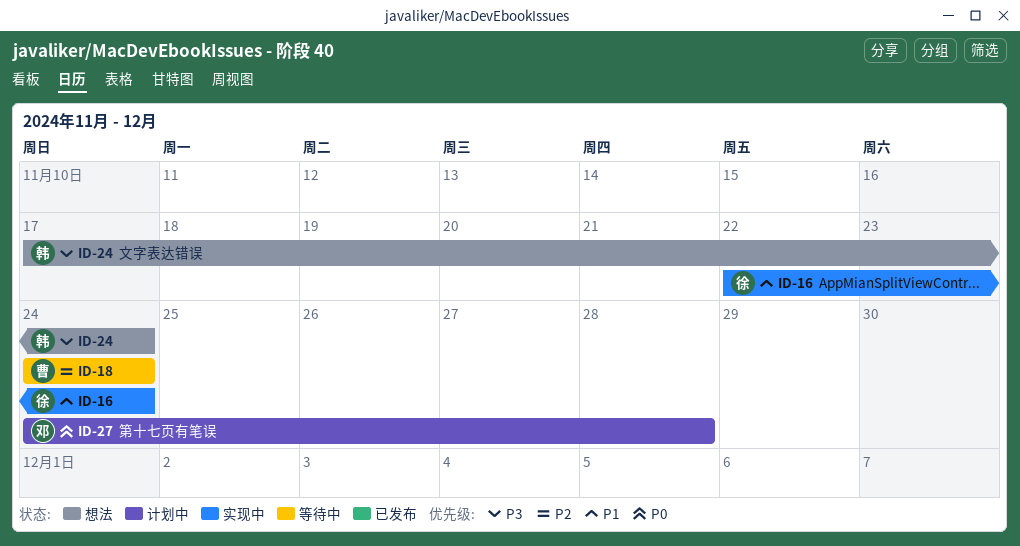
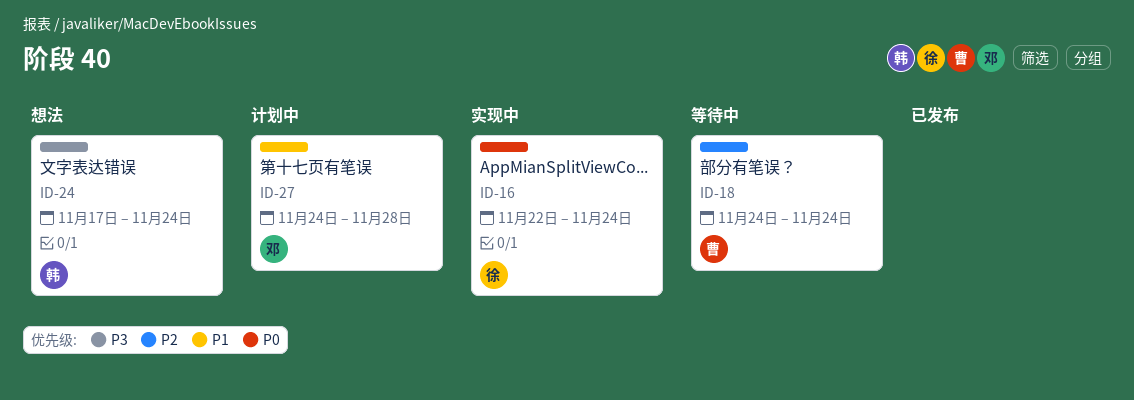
ID-16, priority: P1 -> P0
ID-27, priority: P0 -> P1

